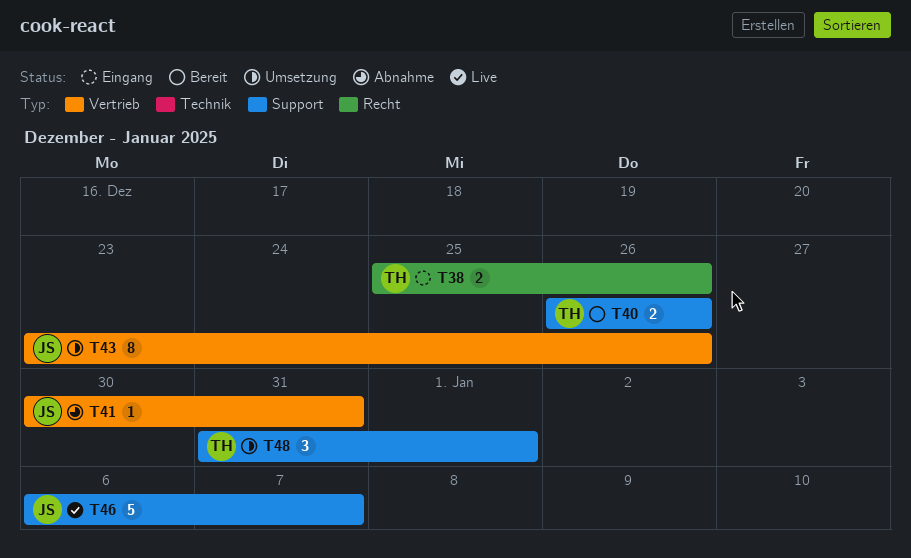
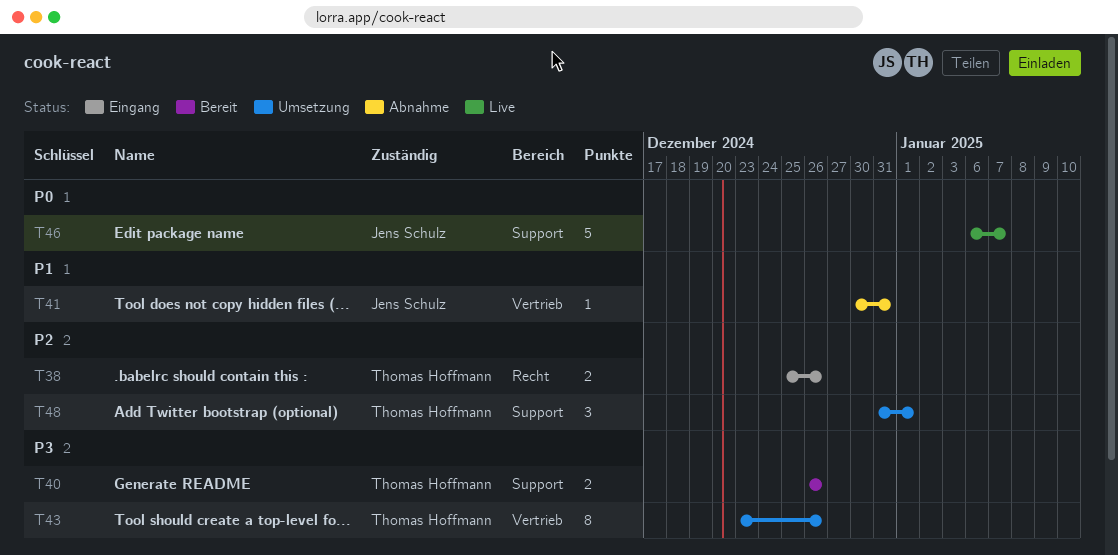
T43, owner: Jens Schulz -> Thomas Hoffmann

